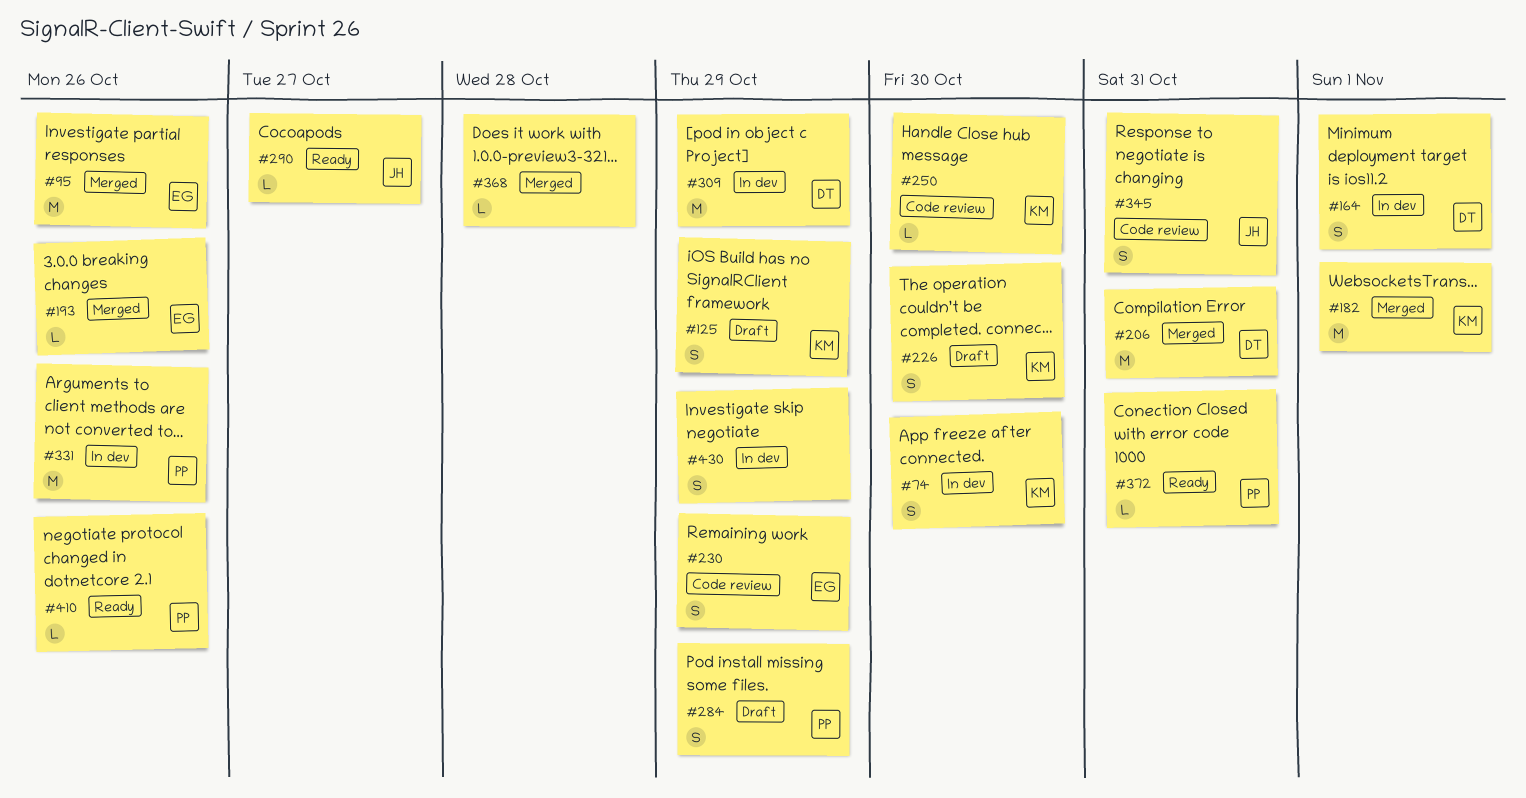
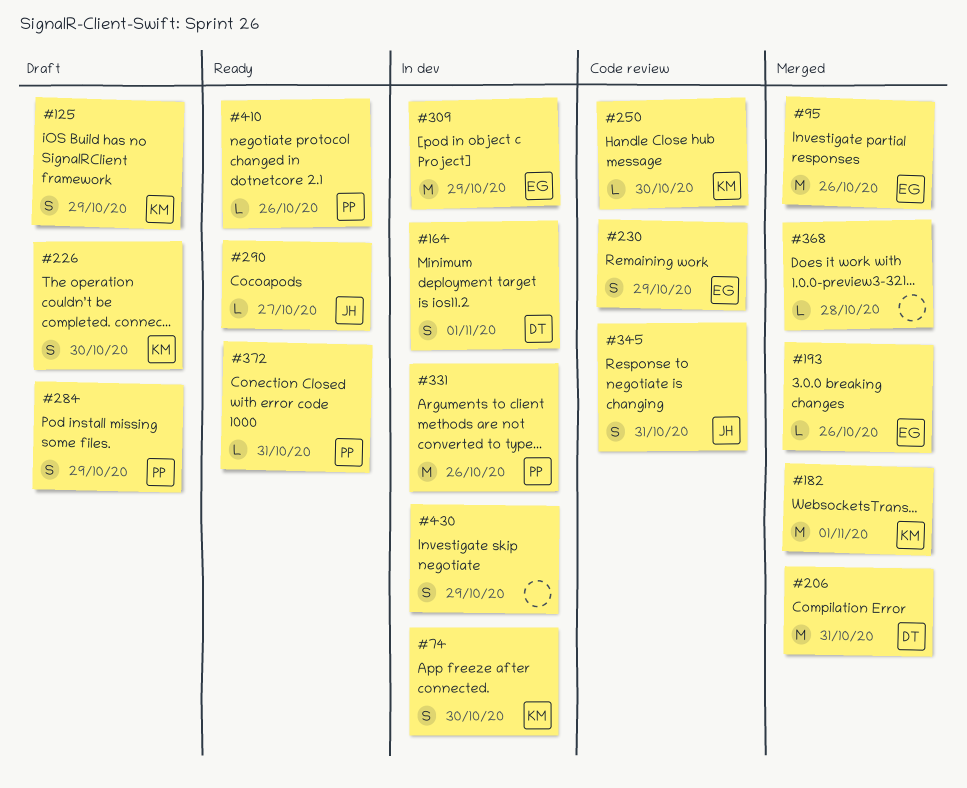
#309, owner: DT -> EG

